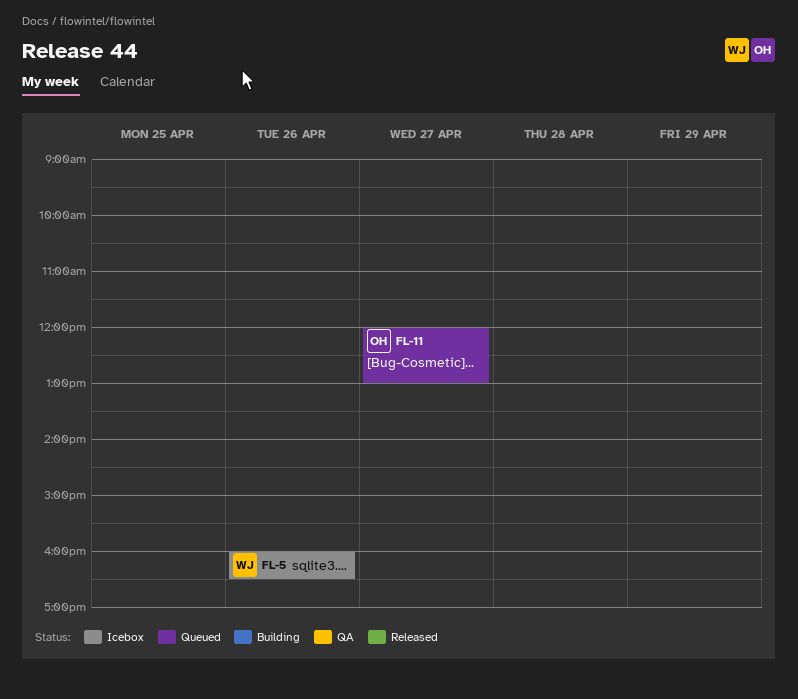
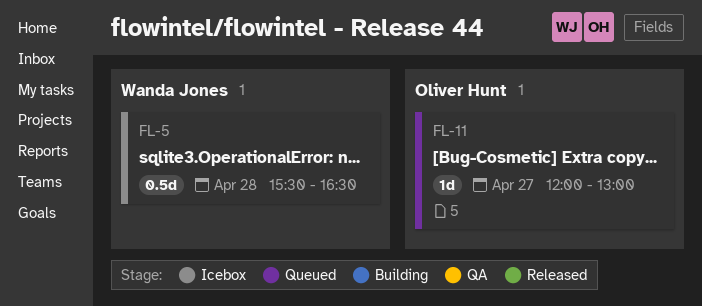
FL-5, day: Apr 26 -> Apr 28
FL-5, begins: 16:00 -> 15:30

